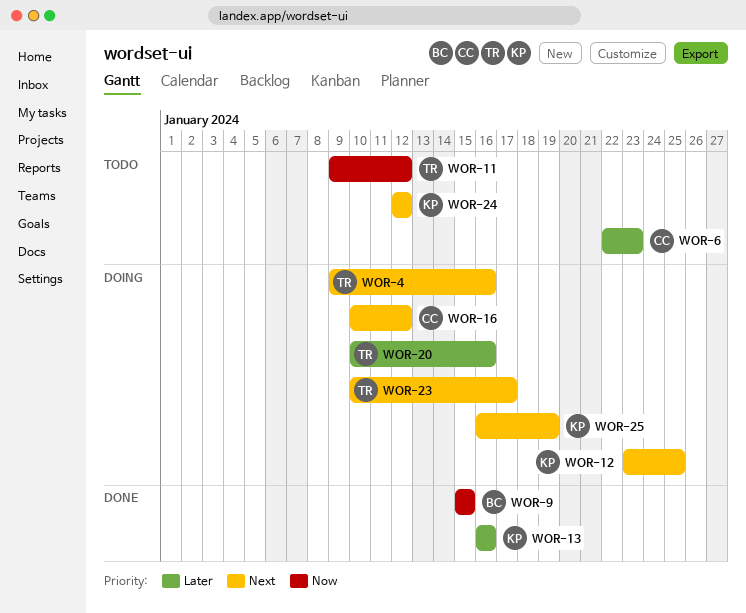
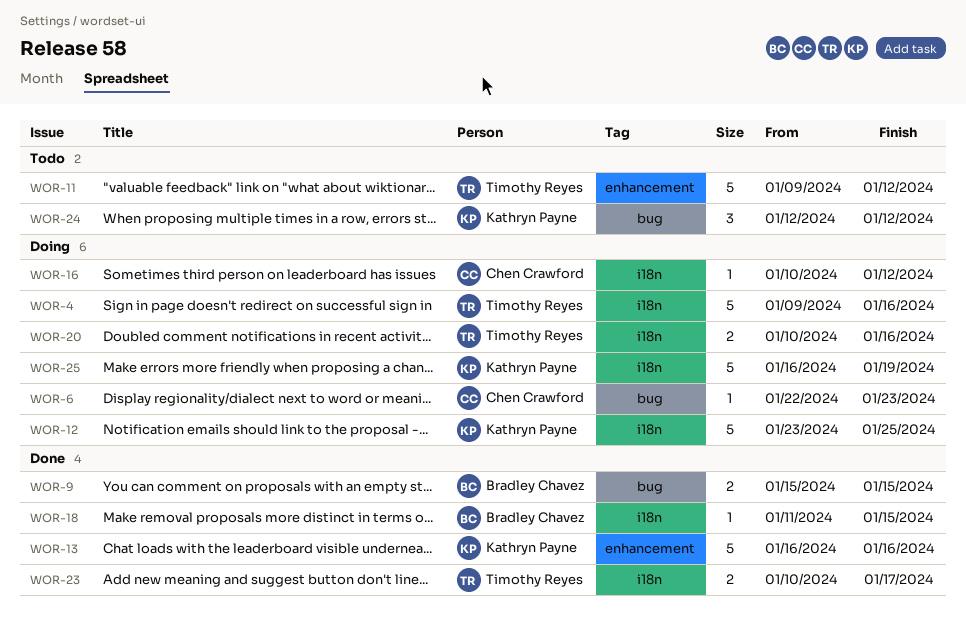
WOR-6, status: Todo -> Doing
WOR-18: none -> present
WOR-23, status: Doing -> Done

